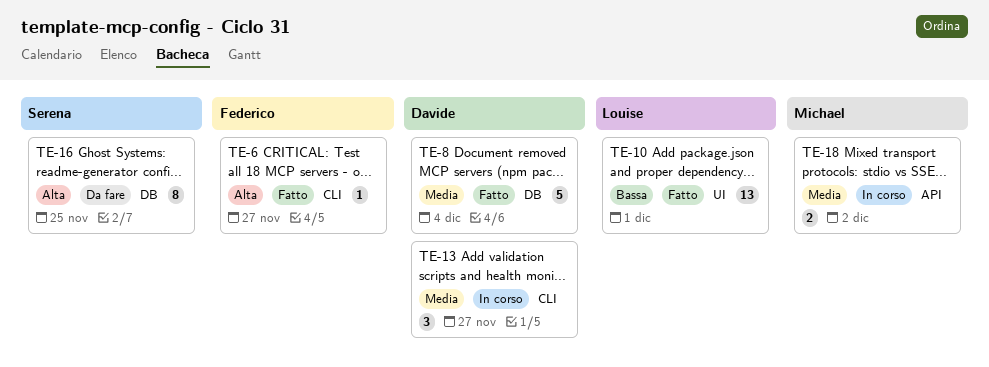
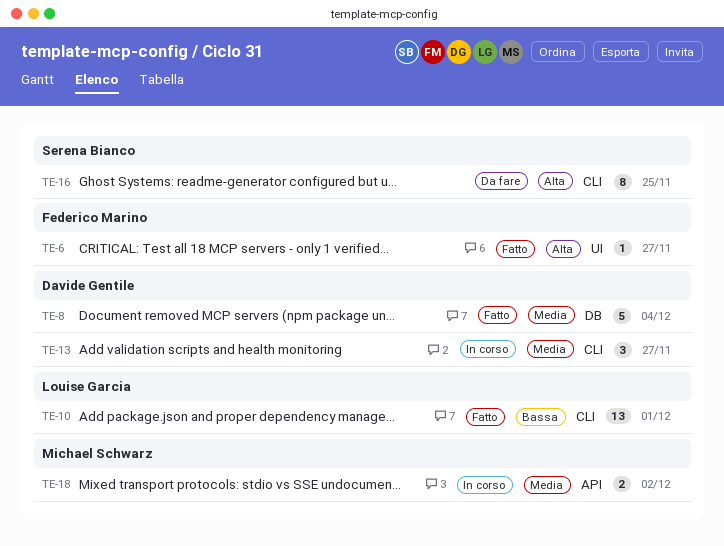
TE-6, label: CLI -> UI
TE-10, label: UI -> CLI
TE-16, label: DB -> CLI

